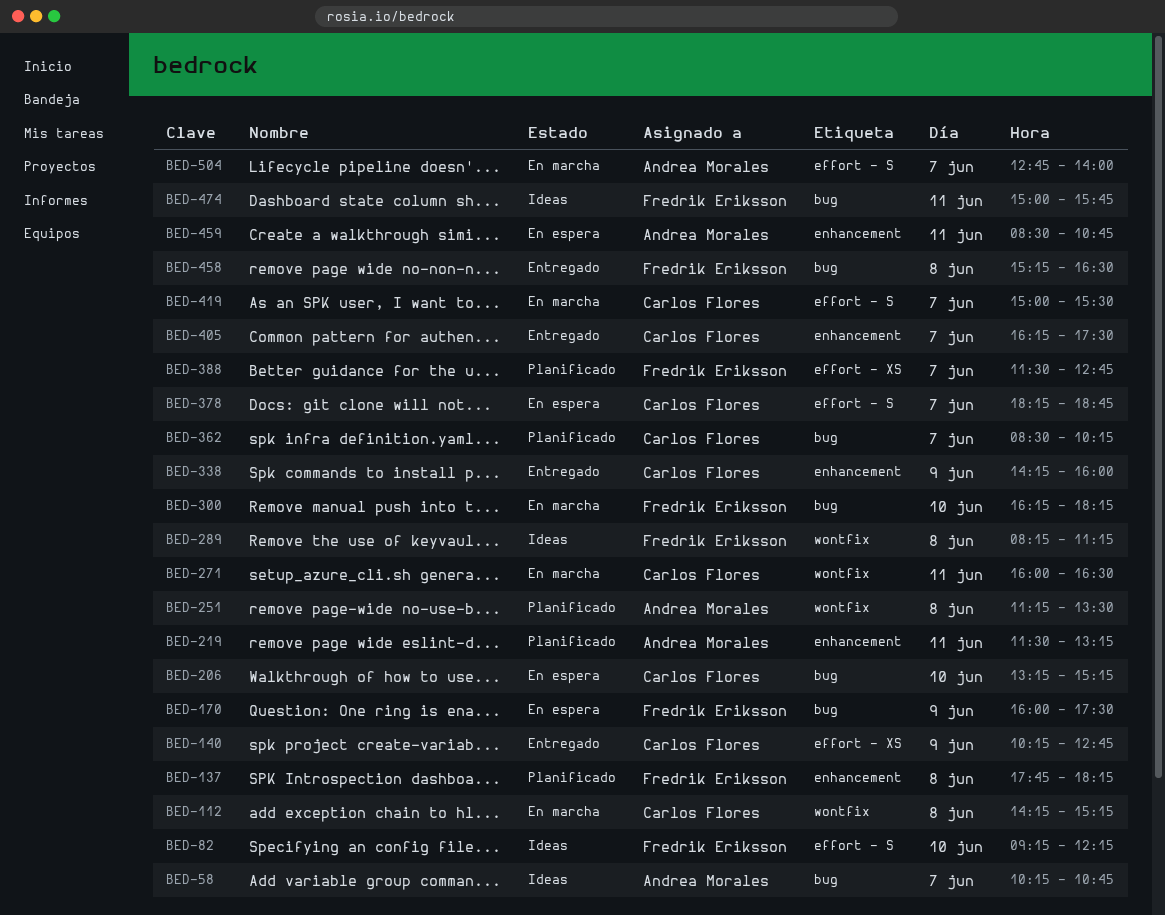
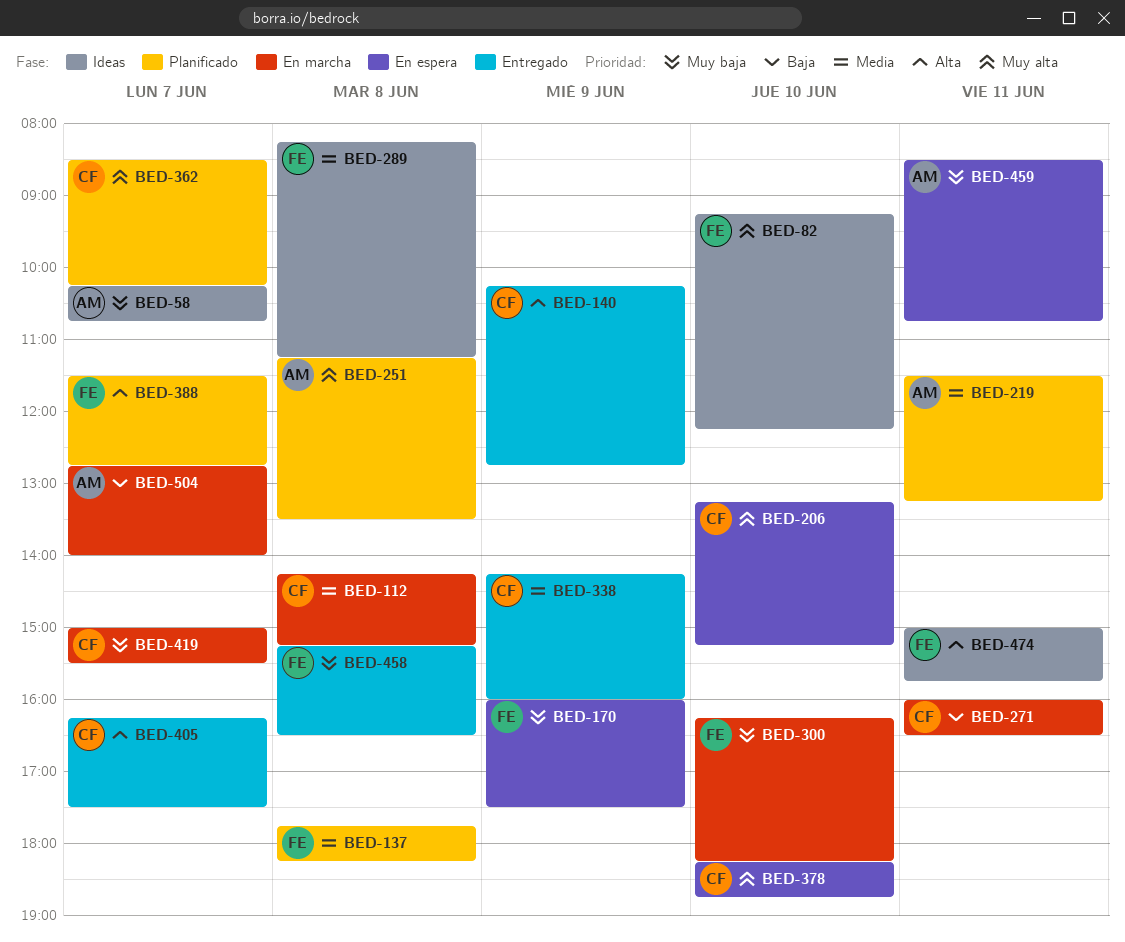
BED-378, day: Jun 7 -> Jun 10

